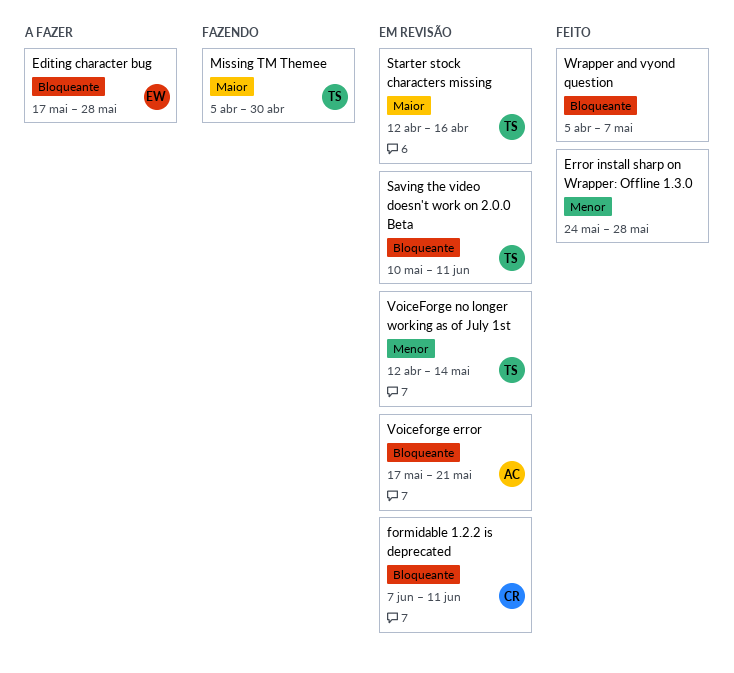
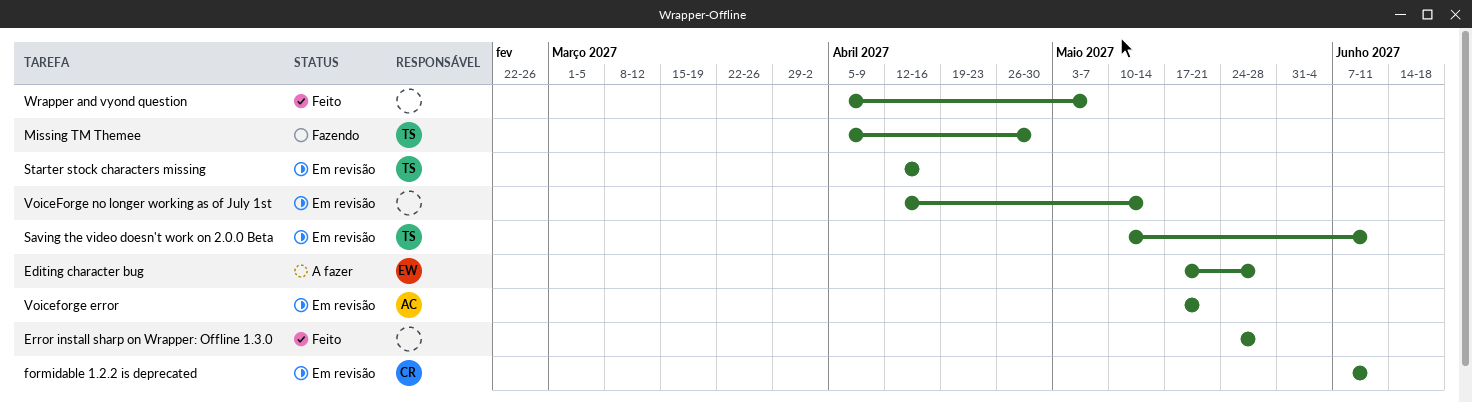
VoiceForge no longer working as of July 1st, owner: TS -> none

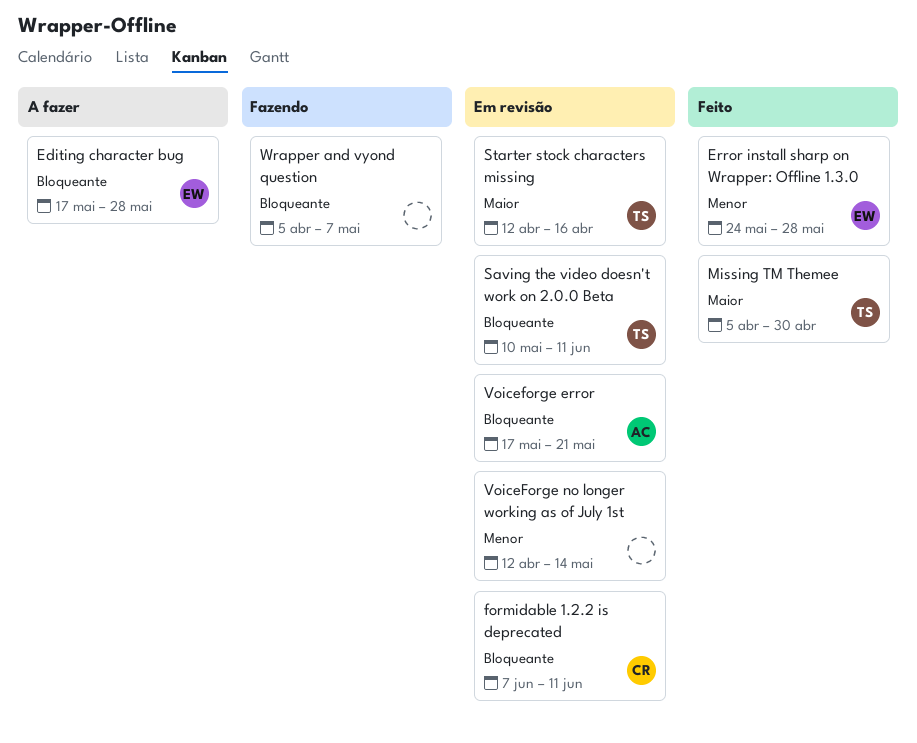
Error install sharp on Wrapper: Offline 1.3.0, owner: none -> EW
Missing TM Themee, status: Fazendo -> Feito
Wrapper and vyond question, status: Feito -> Fazendo

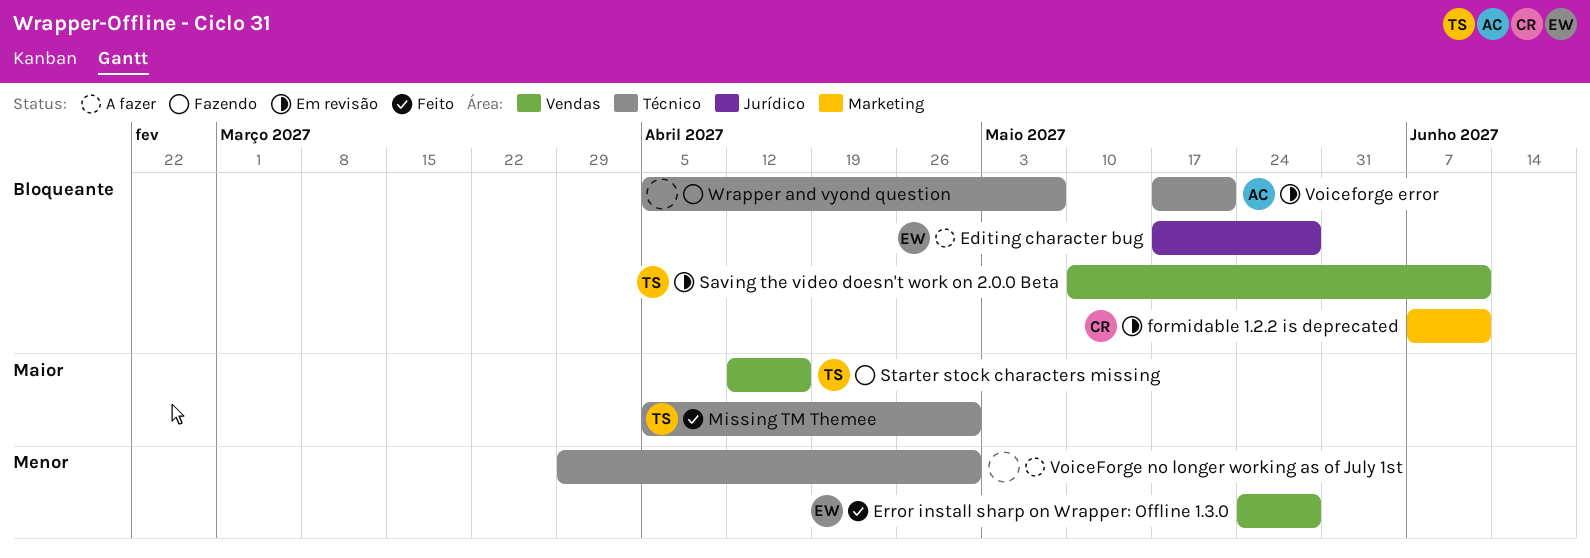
Starter stock characters missing, status: Em revisão -> Fazendo
VoiceForge no longer working as of July 1st, status: Em revisão -> A fazer
VoiceForge no longer working as of July 1st, start: Apr 12 -> Mar 29
VoiceForge no longer working as of July 1st, due: May 14 -> Apr 30

